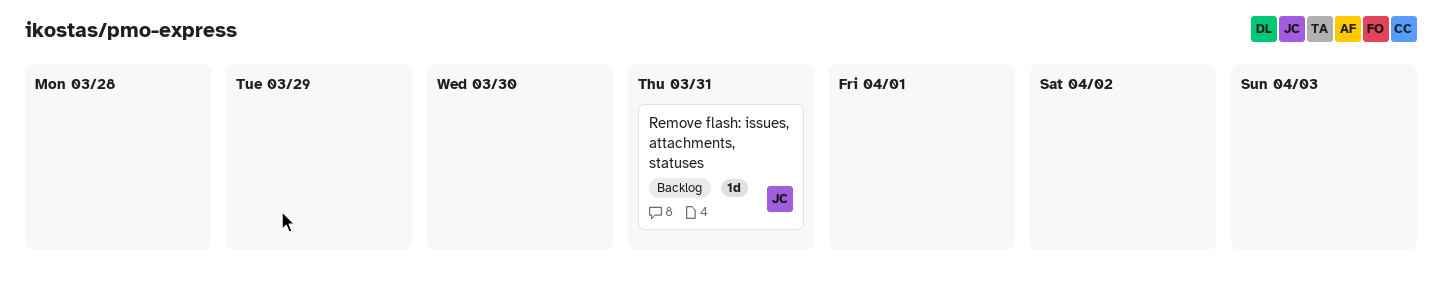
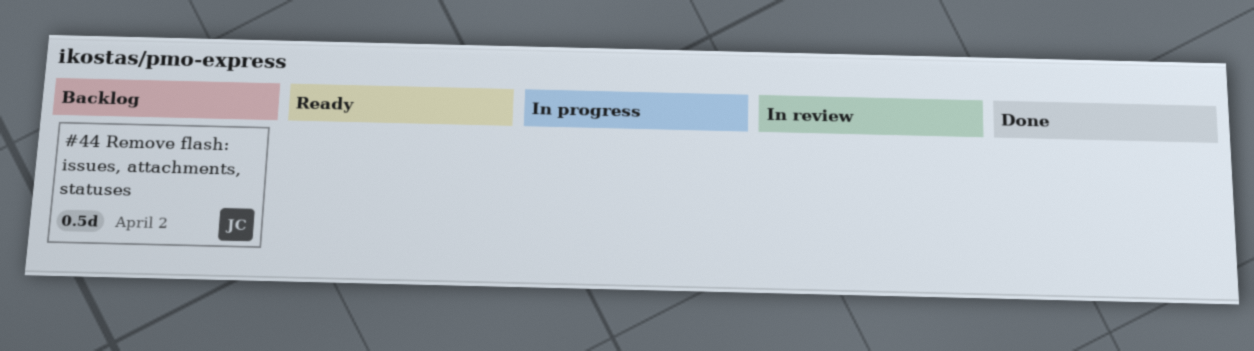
Remove flash: issues, attachments, statuses, estimate: 1d -> 0.5d
Remove flash: issues, attachments, statuses, due: Mar 31 -> Apr 2

